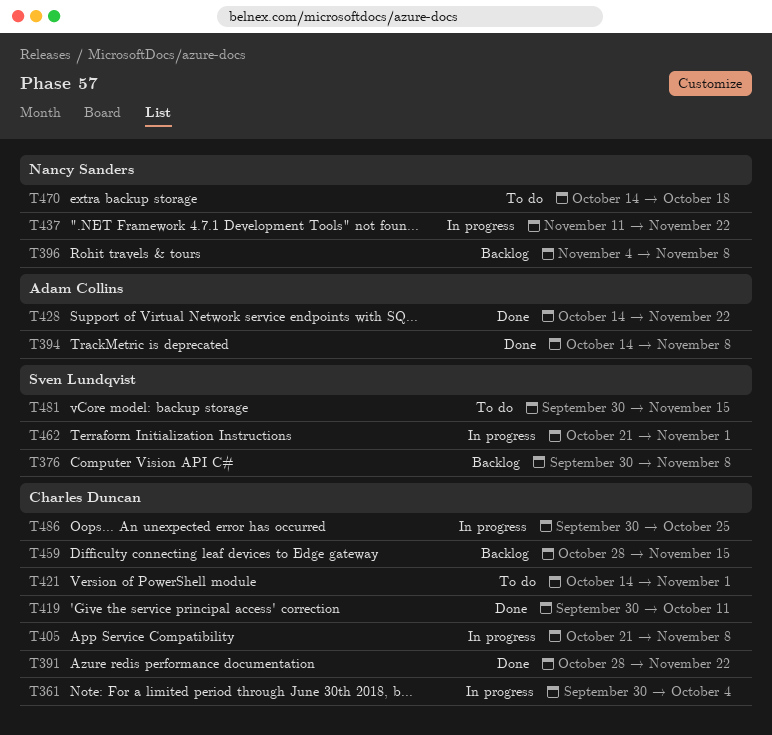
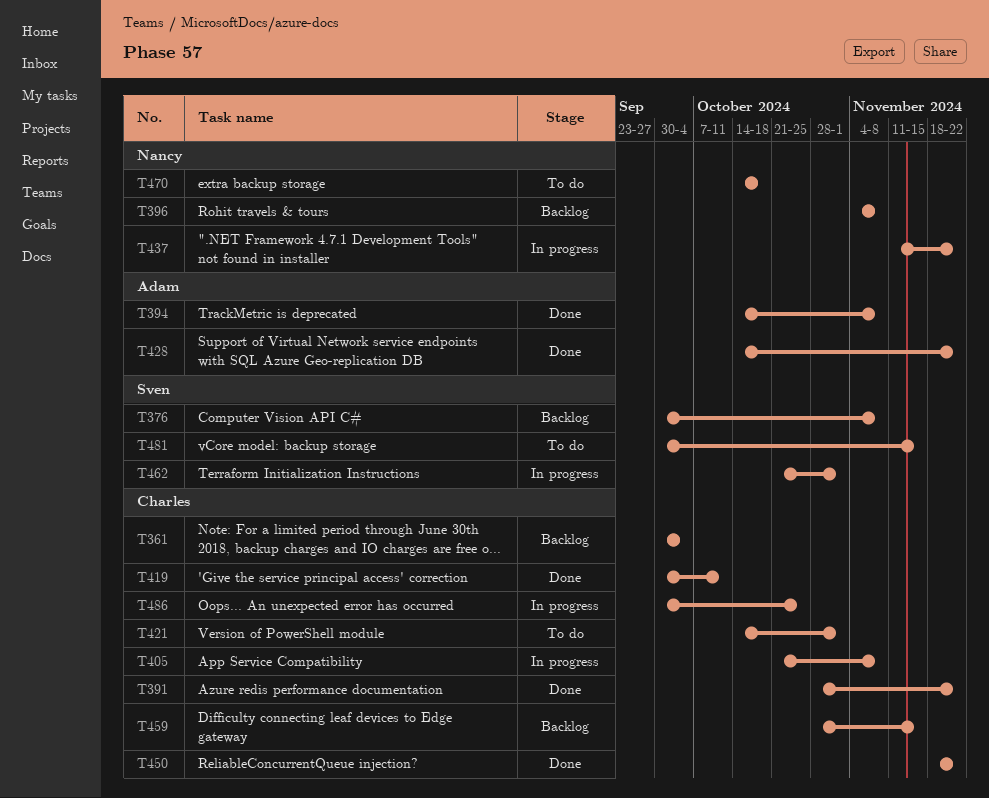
T361, status: In progress -> Backlog
T450: none -> present

